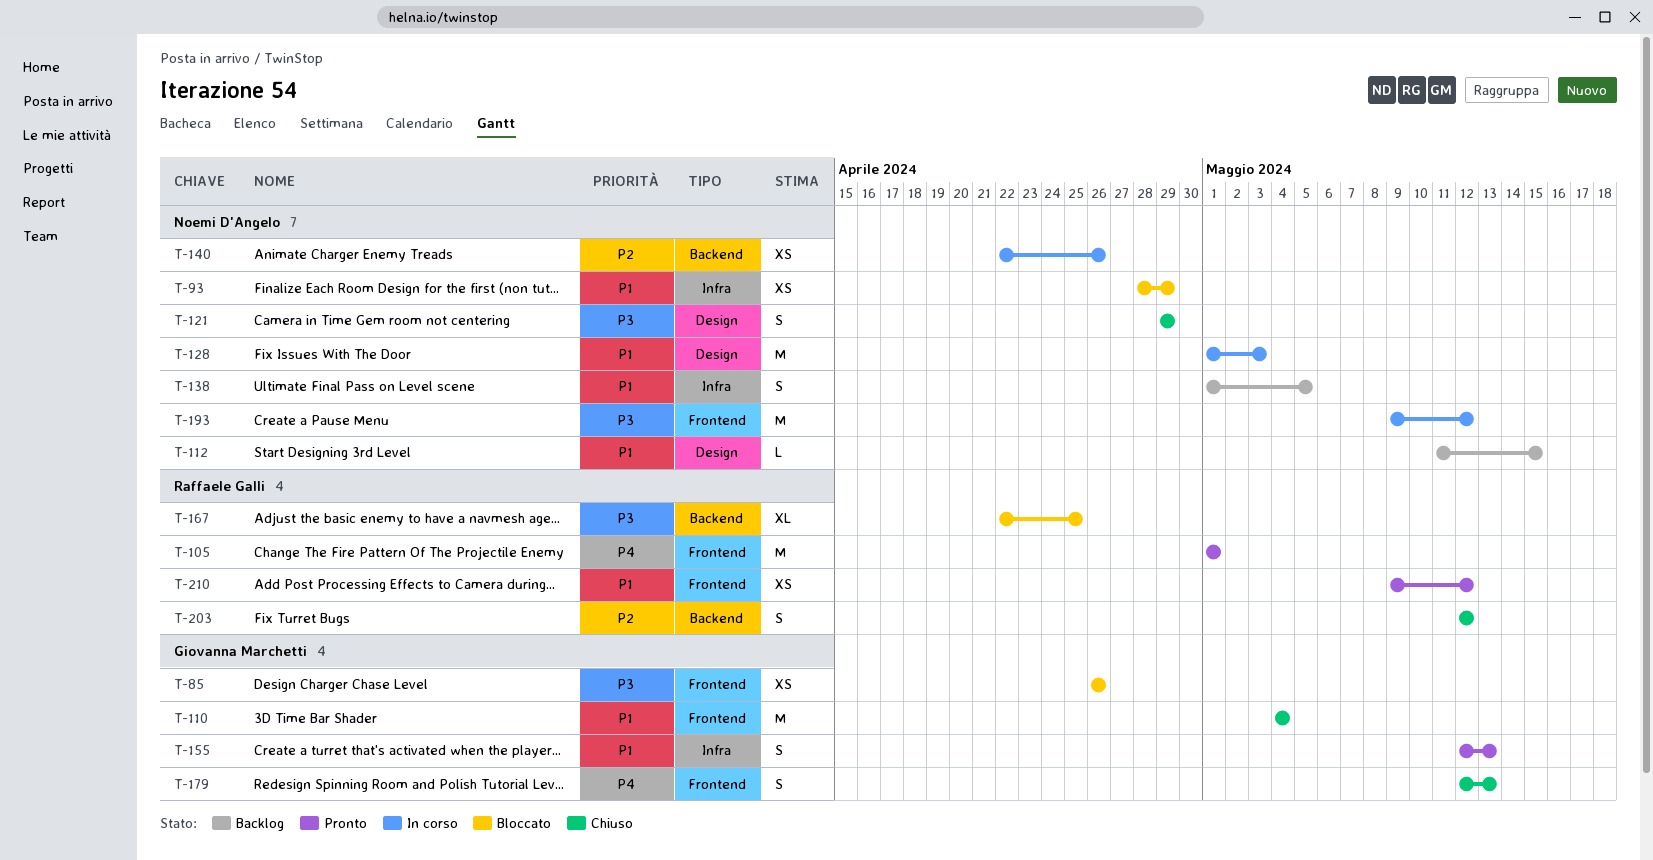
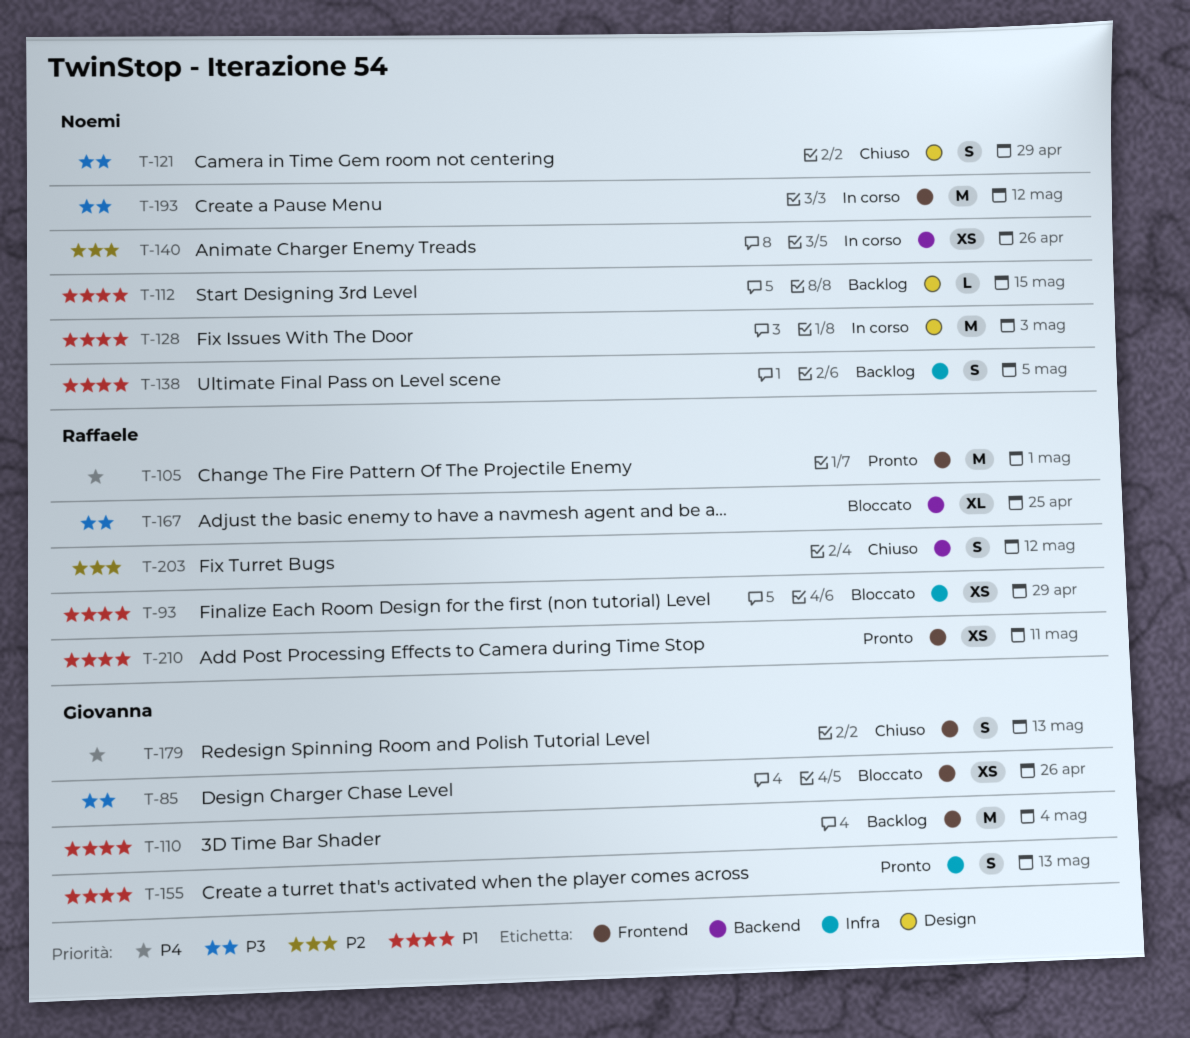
T-93, owner: Noemi D'Angelo -> Raffaele Galli
T-110, status: Chiuso -> Backlog
T-210, due: May 12 -> May 11

